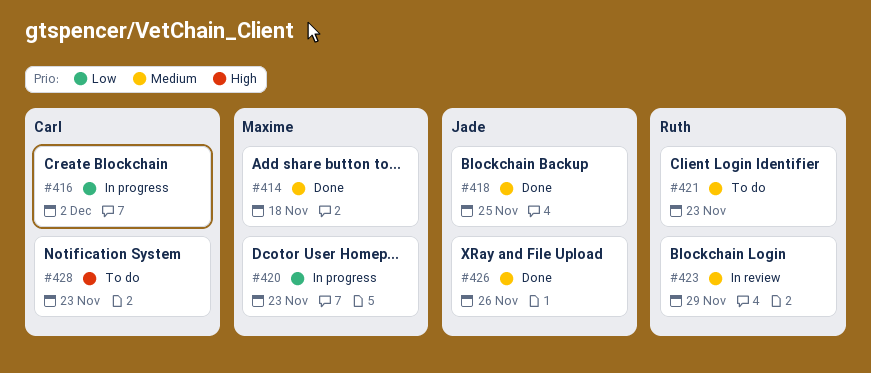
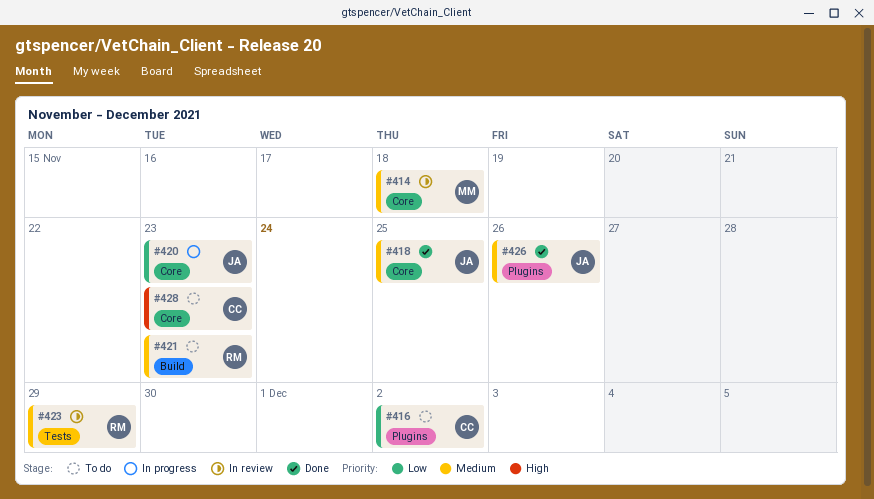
#414, status: Done -> In review
#416, status: In progress -> To do
#420, owner: Maxime -> Jade

